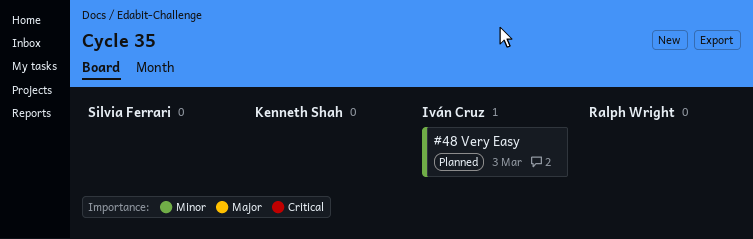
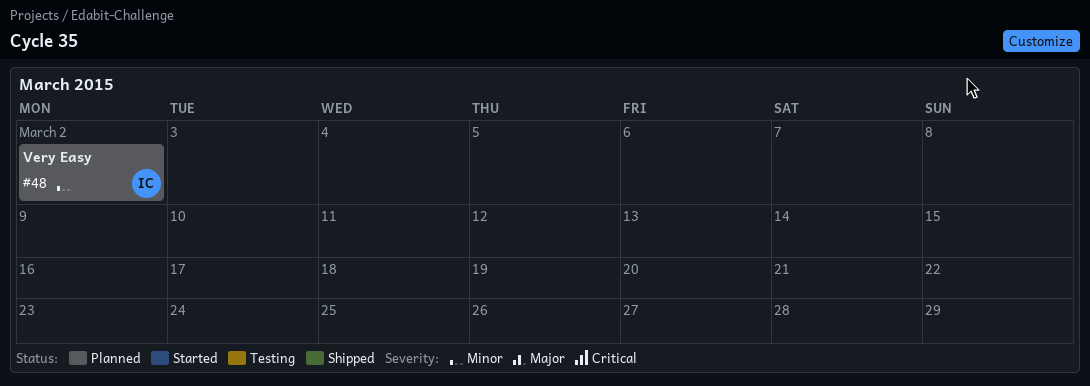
#48, due: Mar 3 -> Mar 2

